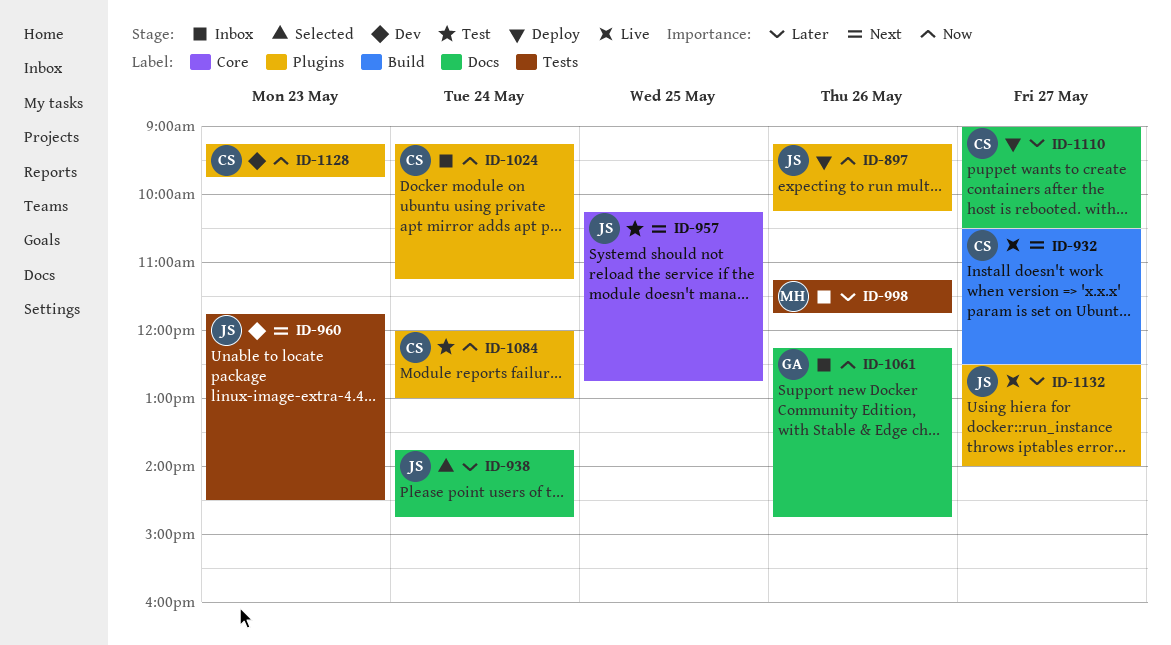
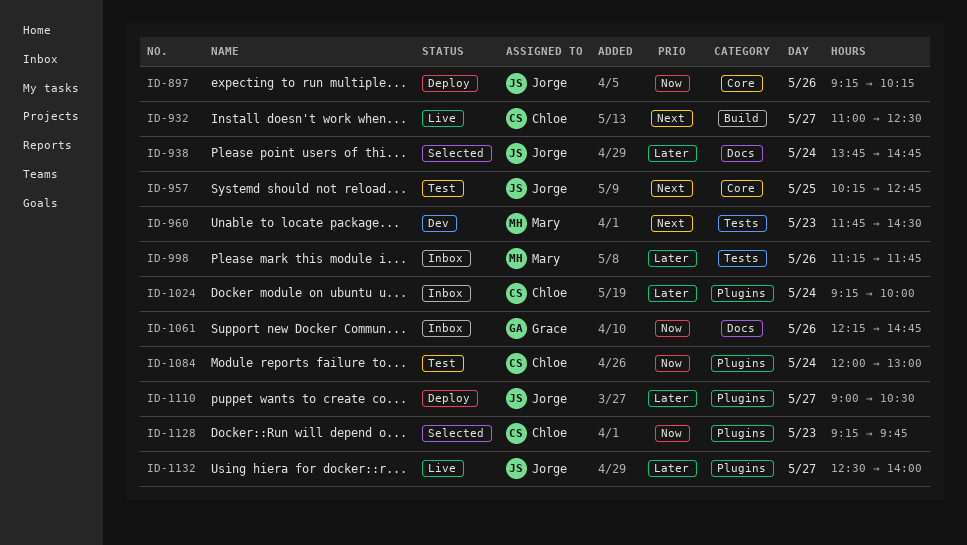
ID-897, label: Plugins -> Core
ID-932, begins: 10:30 -> 11:00
ID-960, owner: Jorge -> Mary
ID-1024, priority: Now -> Later
ID-1024, ends: 11:15 -> 10:00
ID-1110, owner: Chloe -> Jorge
ID-1110, label: Docs -> Plugins
ID-1128, status: Dev -> Selected

